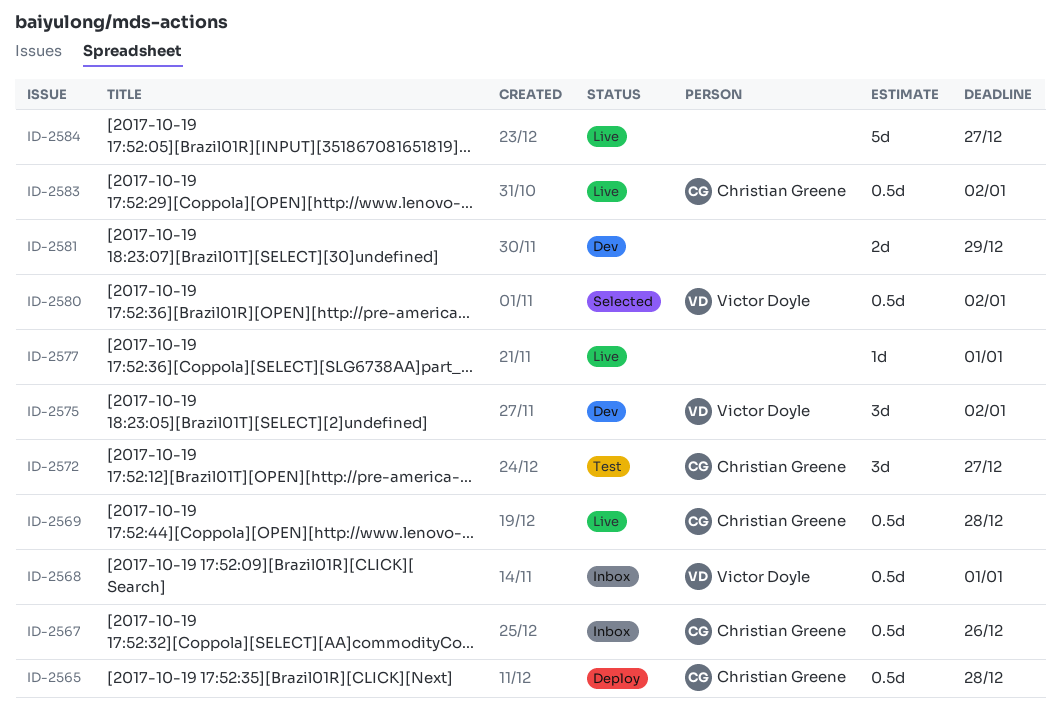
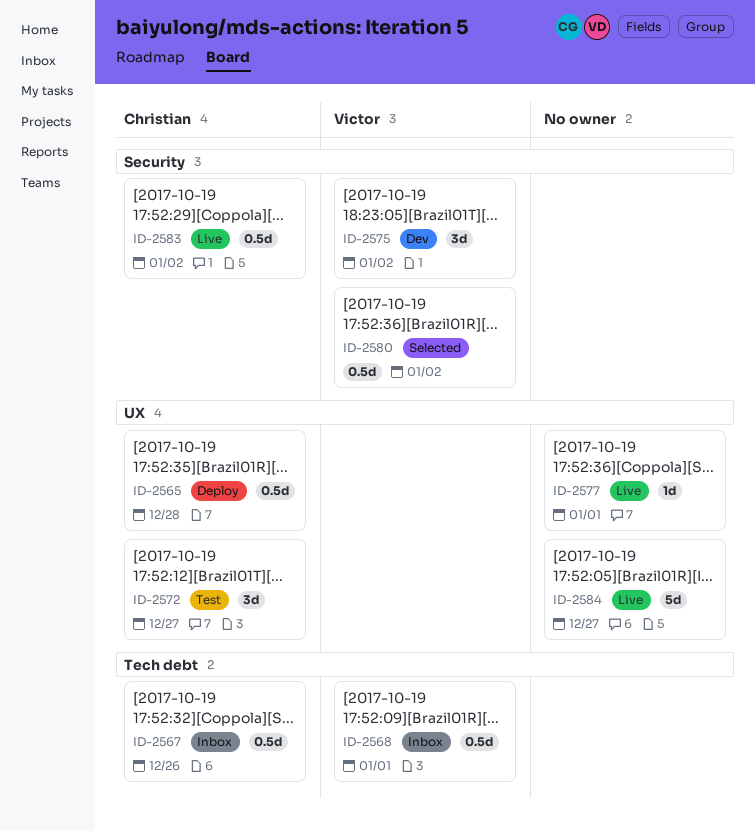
ID-2569: present -> none
ID-2581: present -> none

